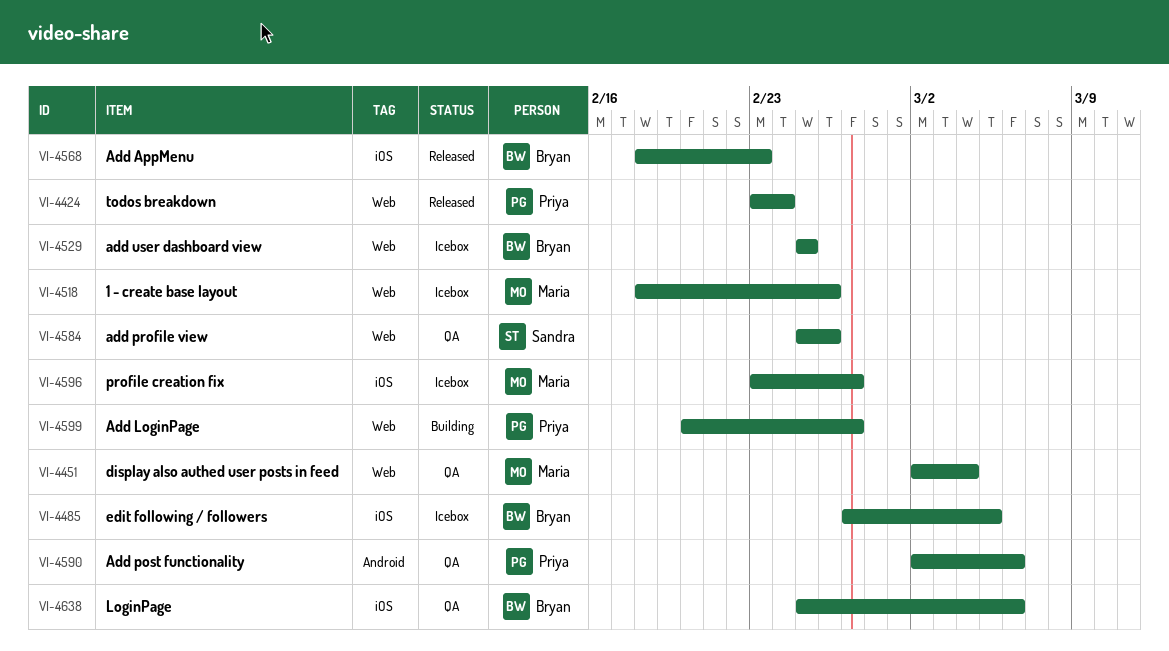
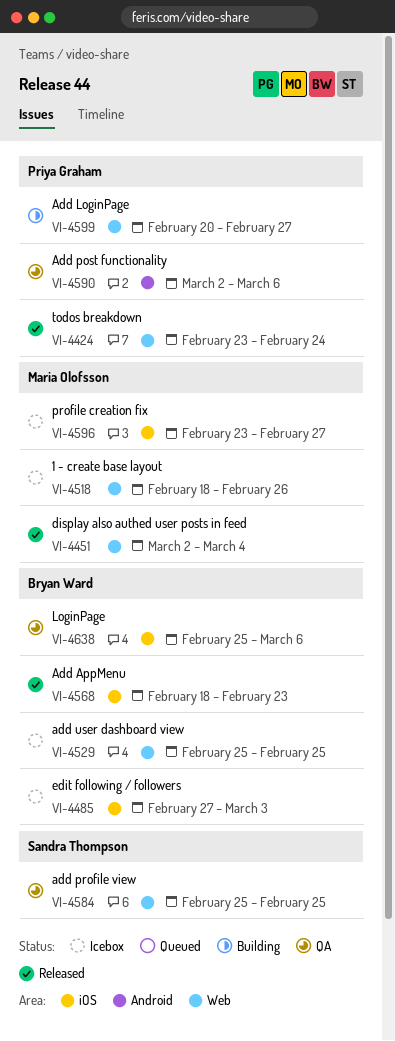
VI-4451, status: QA -> Released
VI-4485, due: Mar 5 -> Mar 3
VI-4584, due: Feb 26 -> Feb 25

